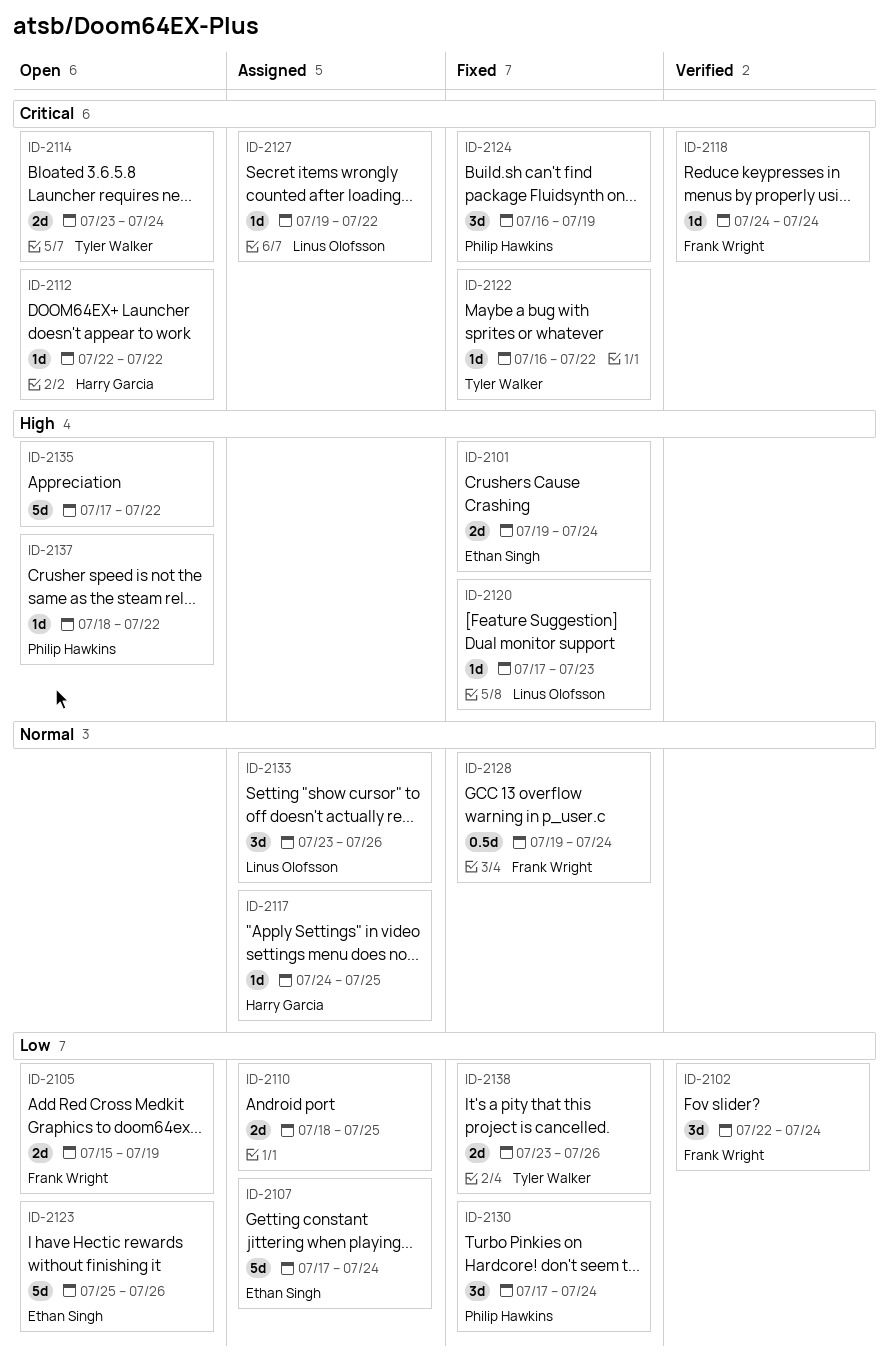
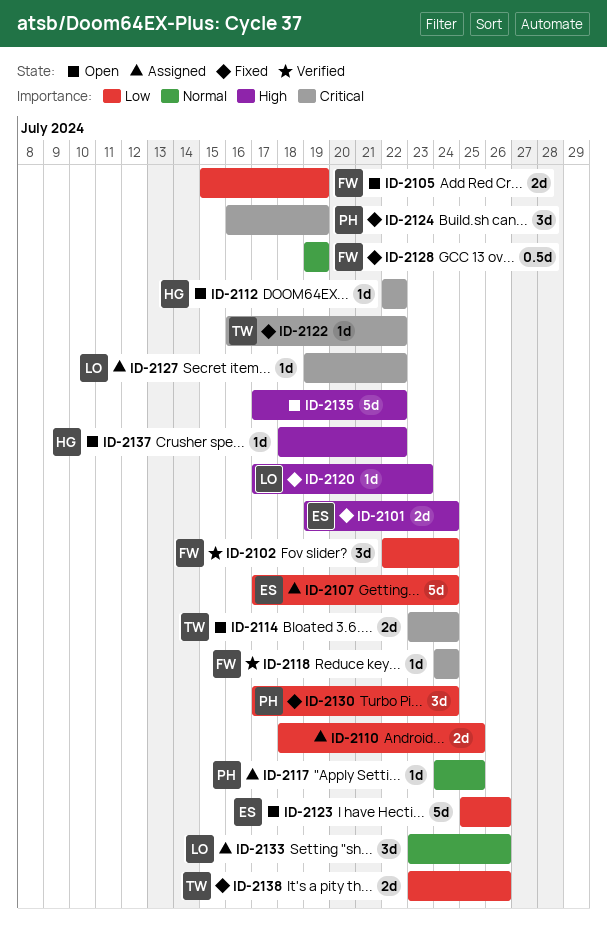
ID-2117, owner: Harry Garcia -> Philip Hawkins
ID-2128, due: Jul 24 -> Jul 19
ID-2137, owner: Philip Hawkins -> Harry Garcia

